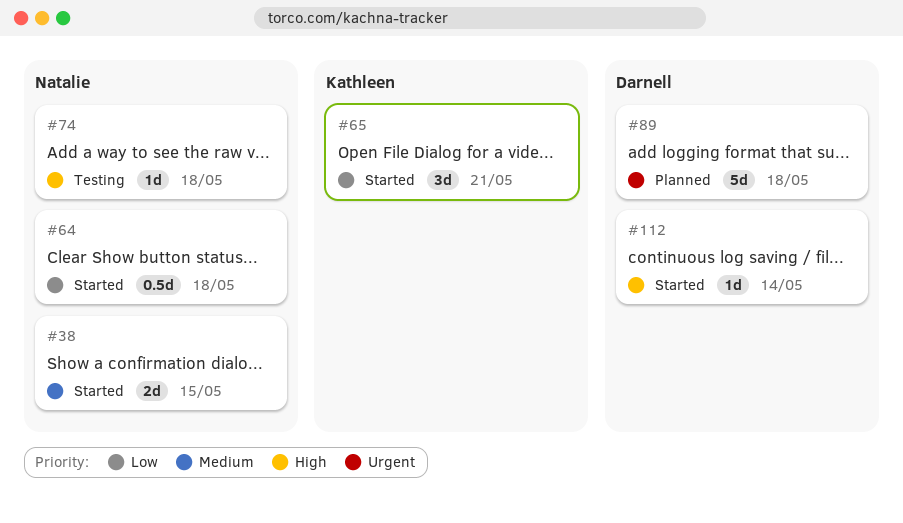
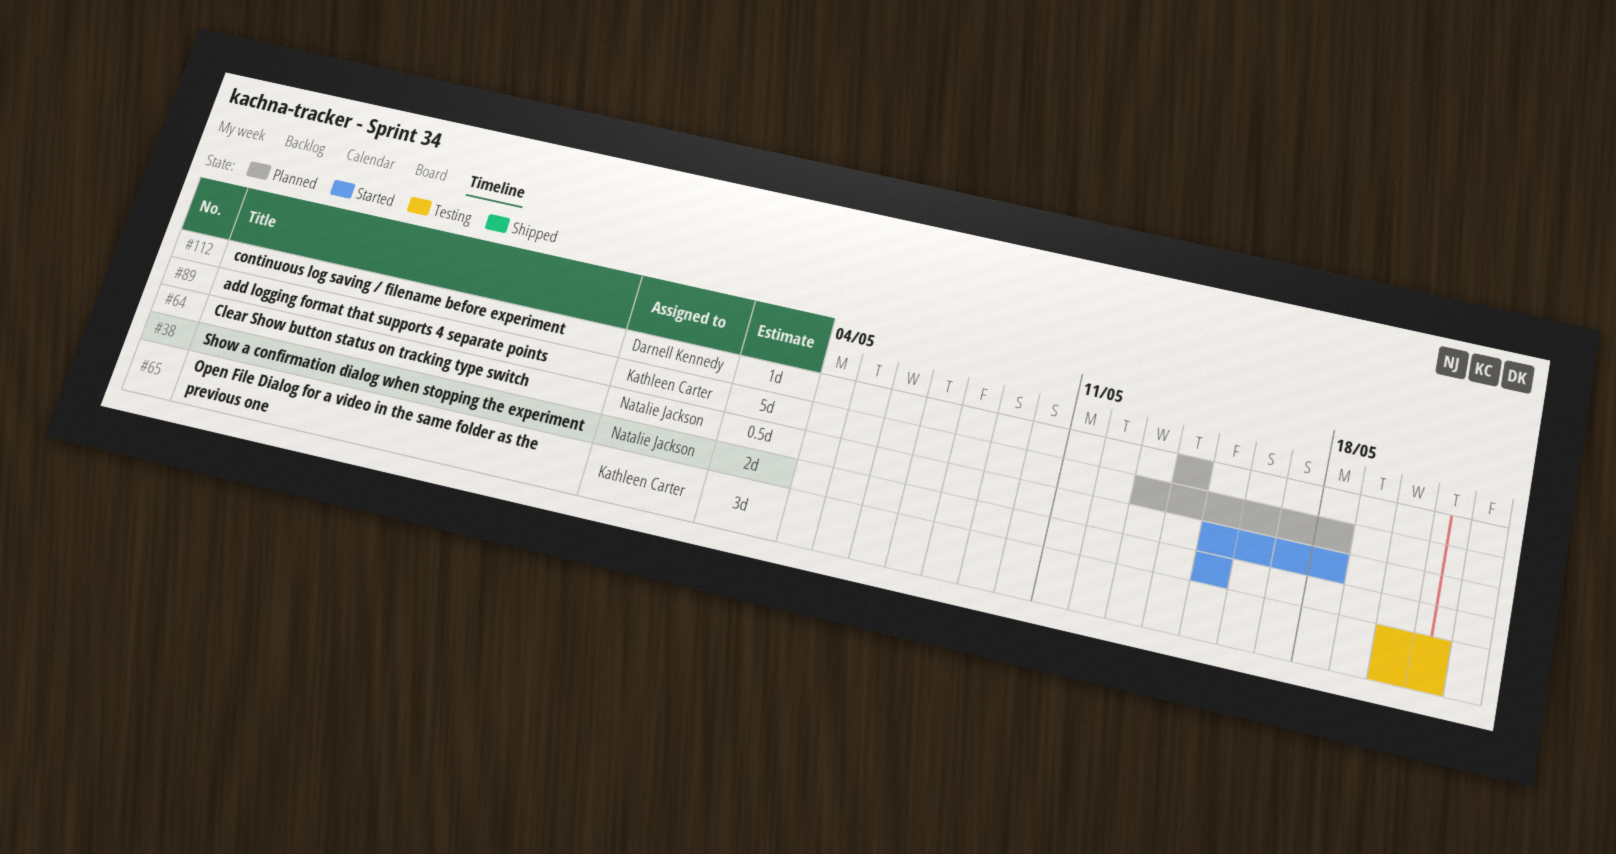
#65, status: Started -> Testing
#74: present -> none
#89, owner: Darnell Kennedy -> Kathleen Carter
#112, status: Started -> Planned

